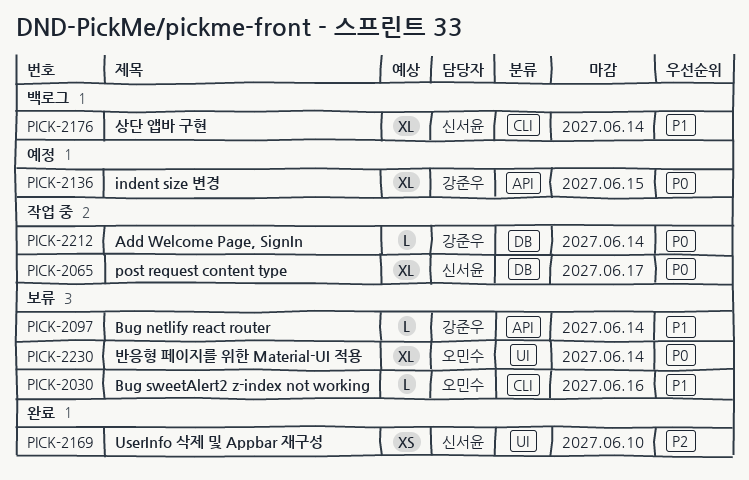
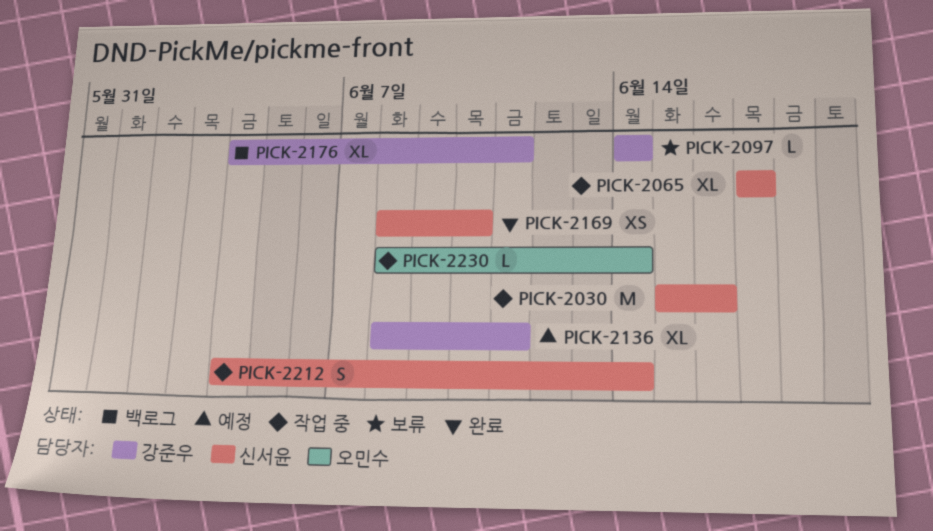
PICK-2030, status: 보류 -> 작업 중
PICK-2030, owner: 오민수 -> 신서윤
PICK-2030, estimate: L -> M
PICK-2136, due: Jun 15 -> Jun 11
PICK-2176, owner: 신서윤 -> 강준우
PICK-2176, due: Jun 14 -> Jun 11
PICK-2212, owner: 강준우 -> 신서윤
PICK-2212, estimate: L -> S
PICK-2230, status: 보류 -> 작업 중
PICK-2230, estimate: XL -> L

